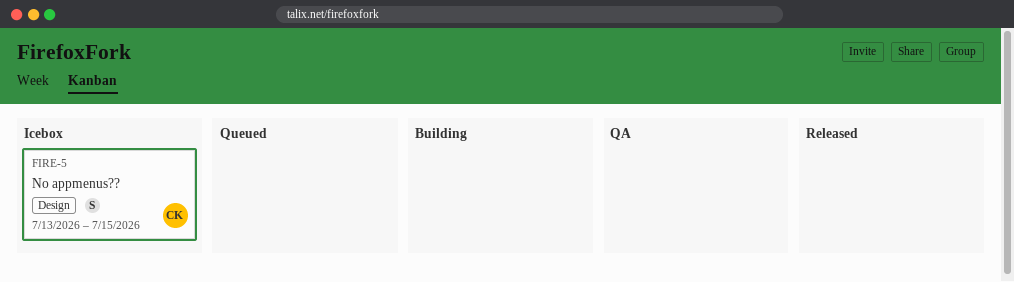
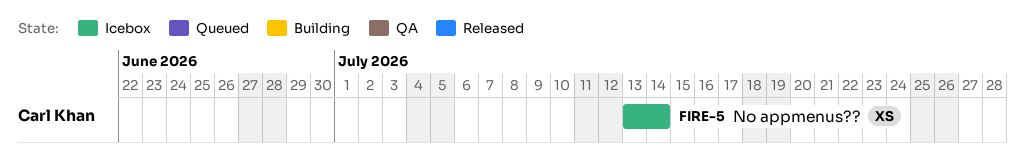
FIRE-5, estimate: S -> XS
FIRE-5, due: Jul 15 -> Jul 14

